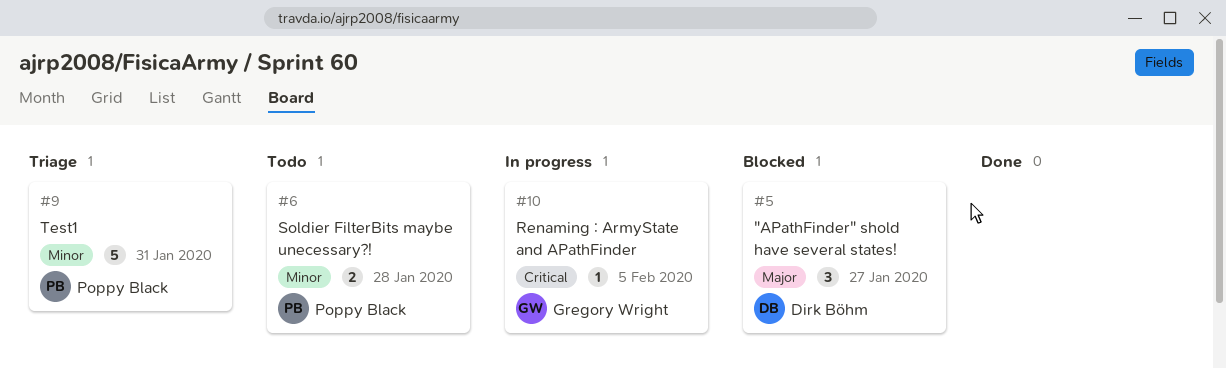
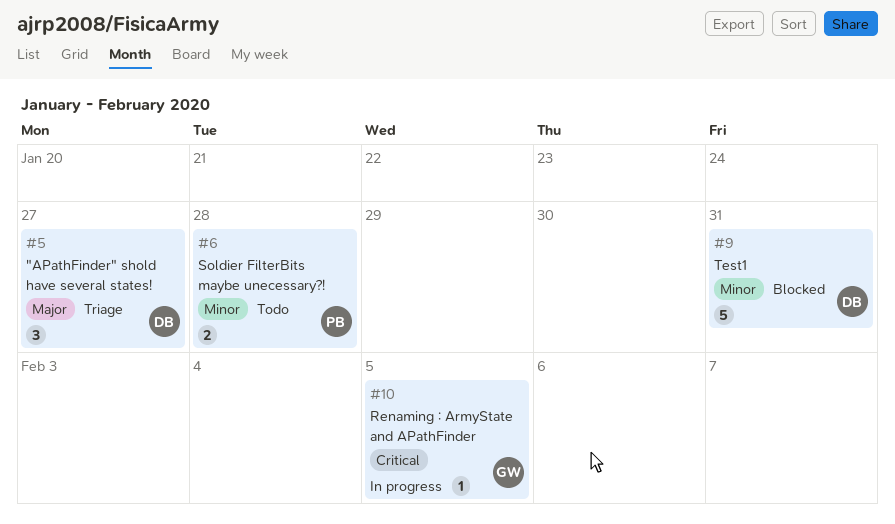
#5, status: Blocked -> Triage
#9, status: Triage -> Blocked
#9, owner: Poppy Black -> Dirk Böhm

